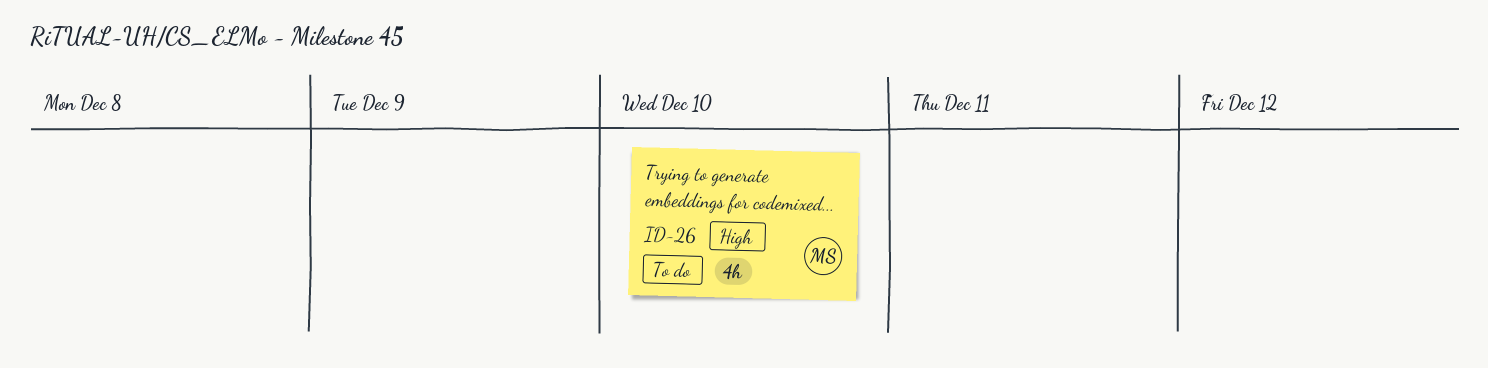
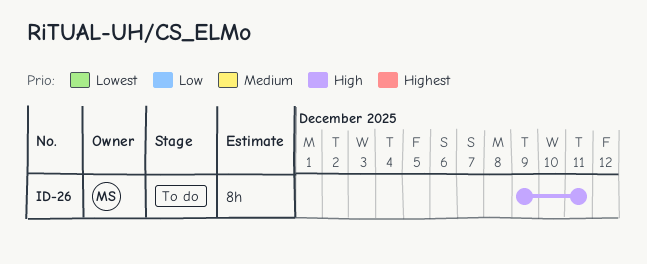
ID-26, estimate: 4h -> 8h
ID-26, due: Dec 10 -> Dec 11

